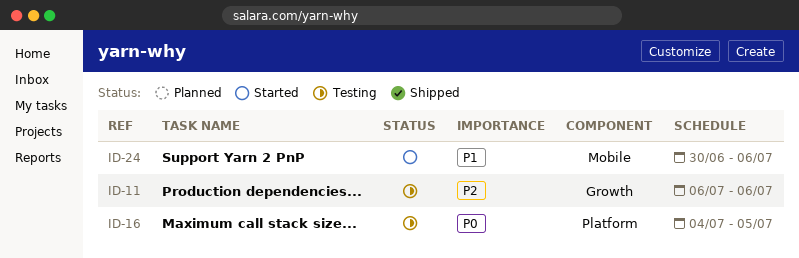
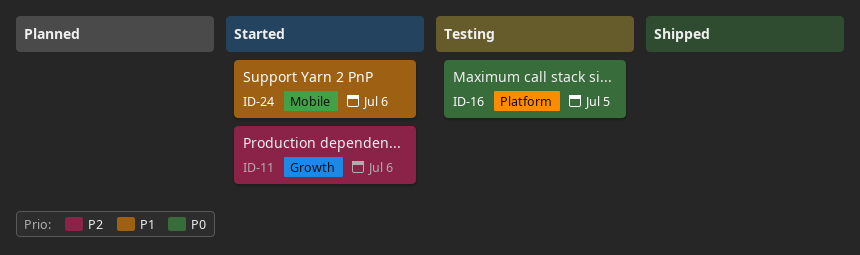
ID-11, status: Testing -> Started

